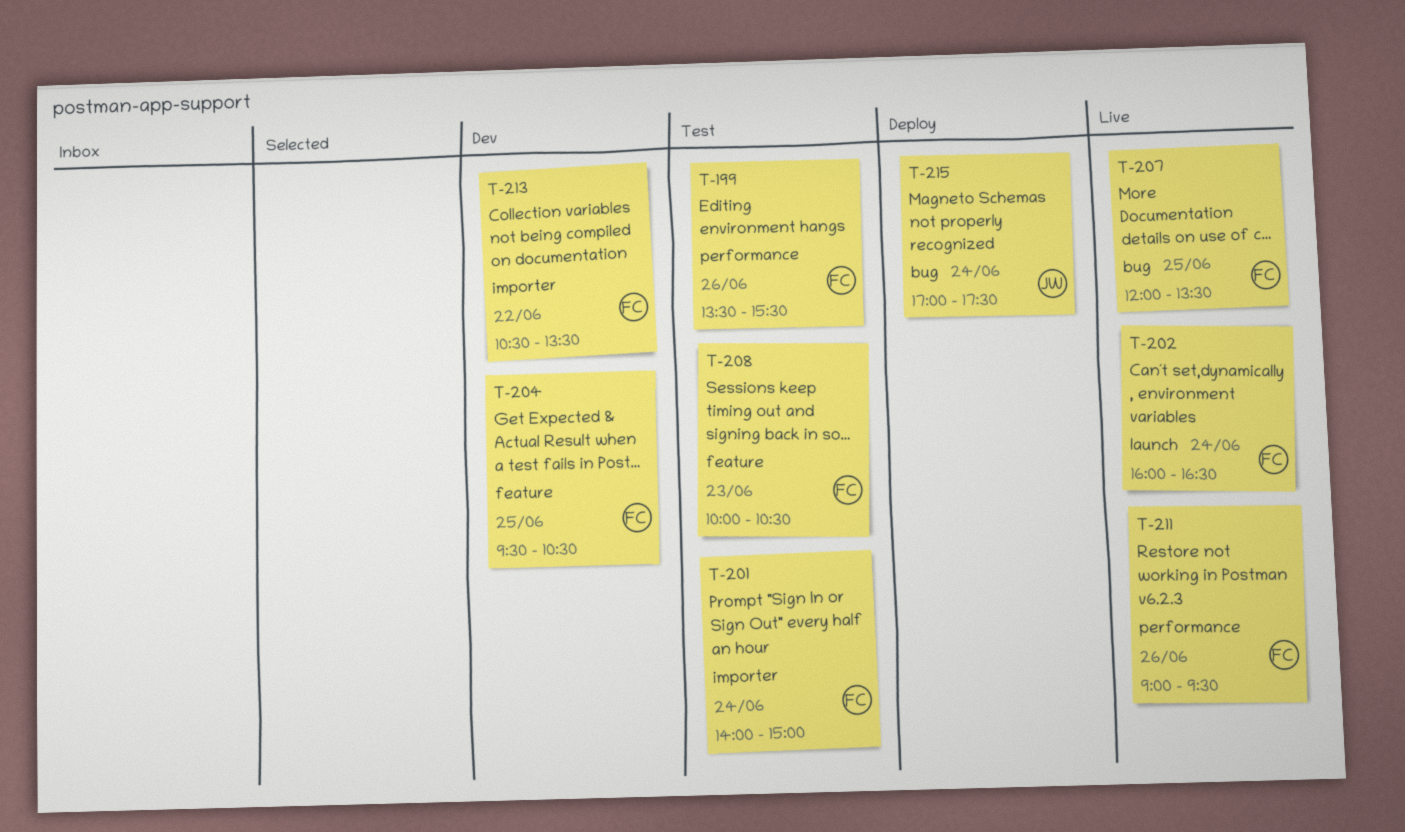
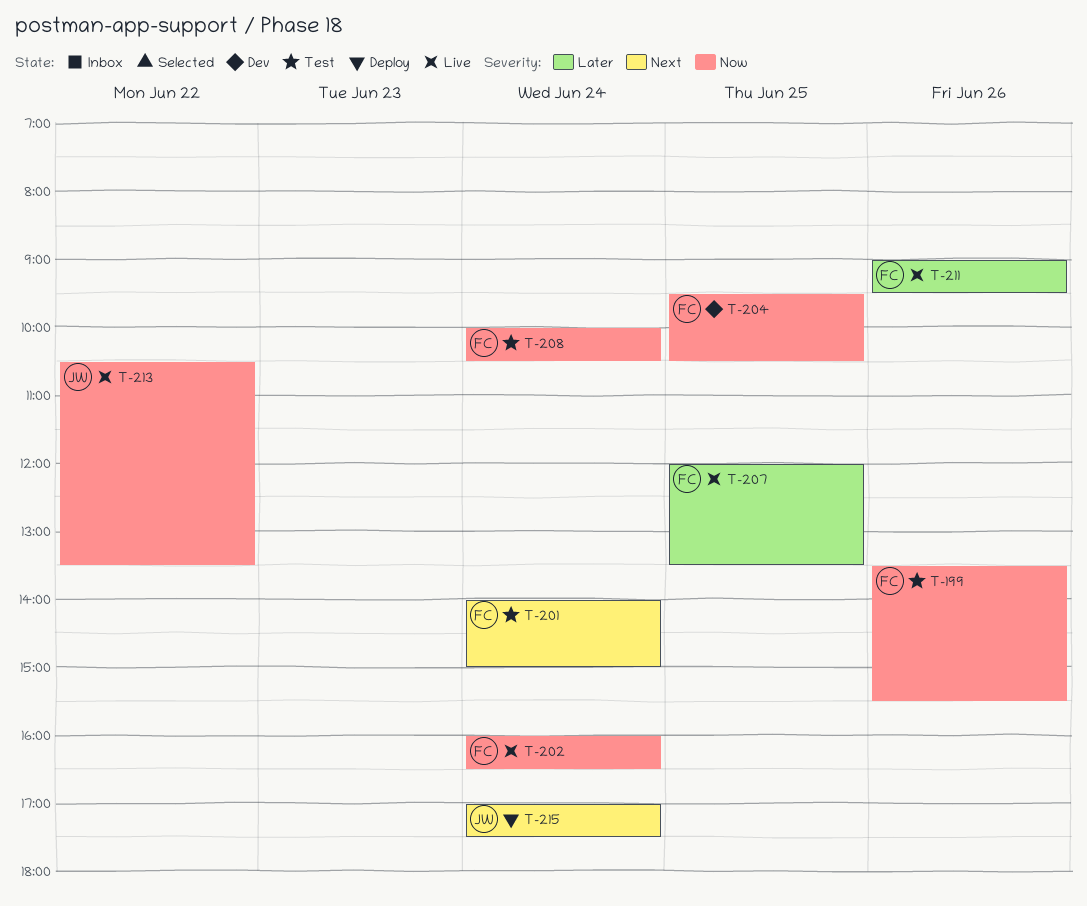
T-208, day: Jun 23 -> Jun 24
T-213, status: Dev -> Live
T-213, owner: FC -> JW

